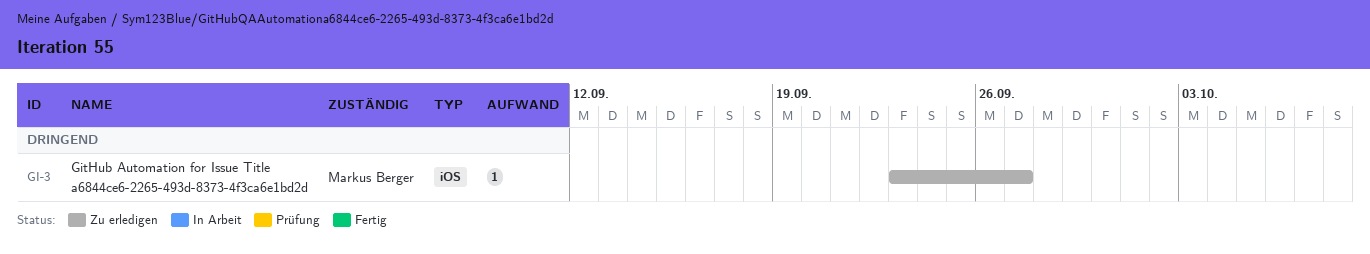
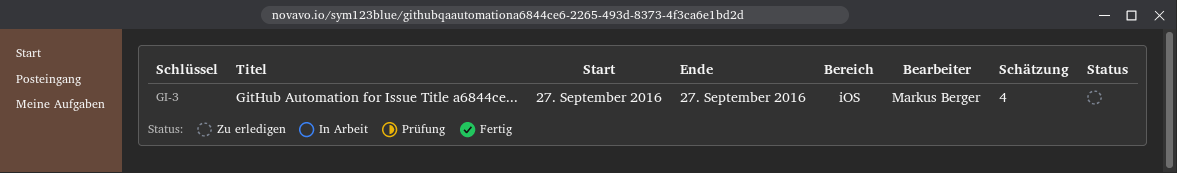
GI-3, estimate: 1 -> 4
GI-3, start: Sep 23 -> Sep 27

